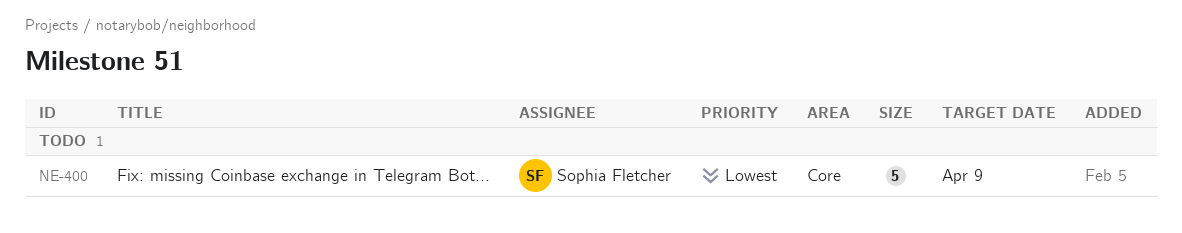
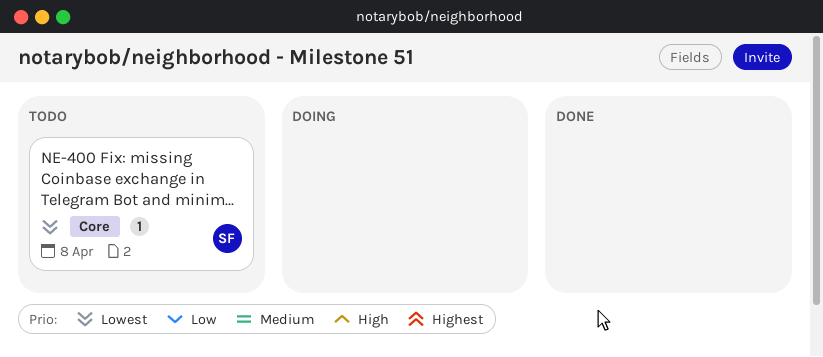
NE-400, estimate: 5 -> 1
NE-400, due: Apr 9 -> Apr 8

